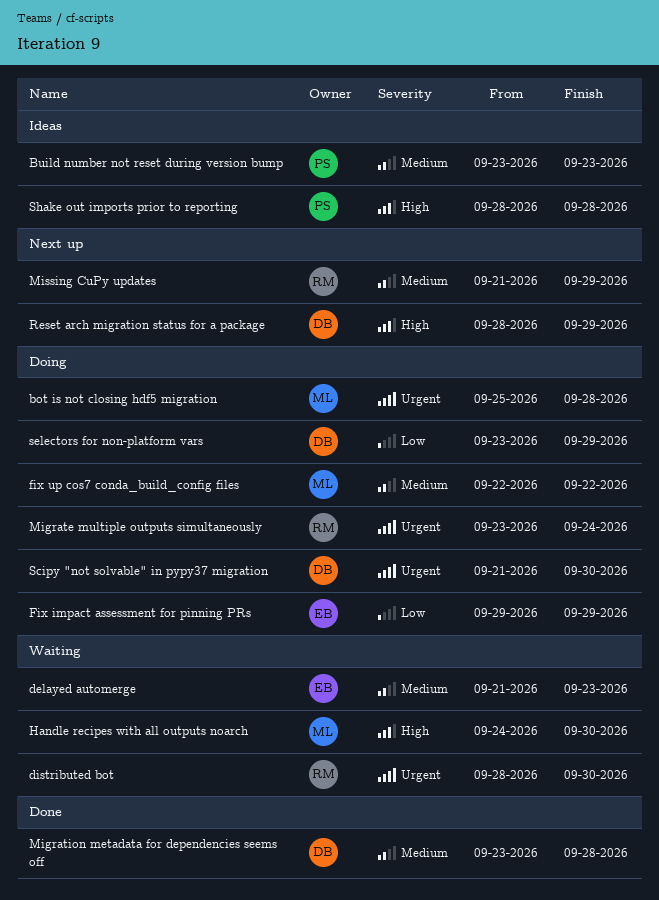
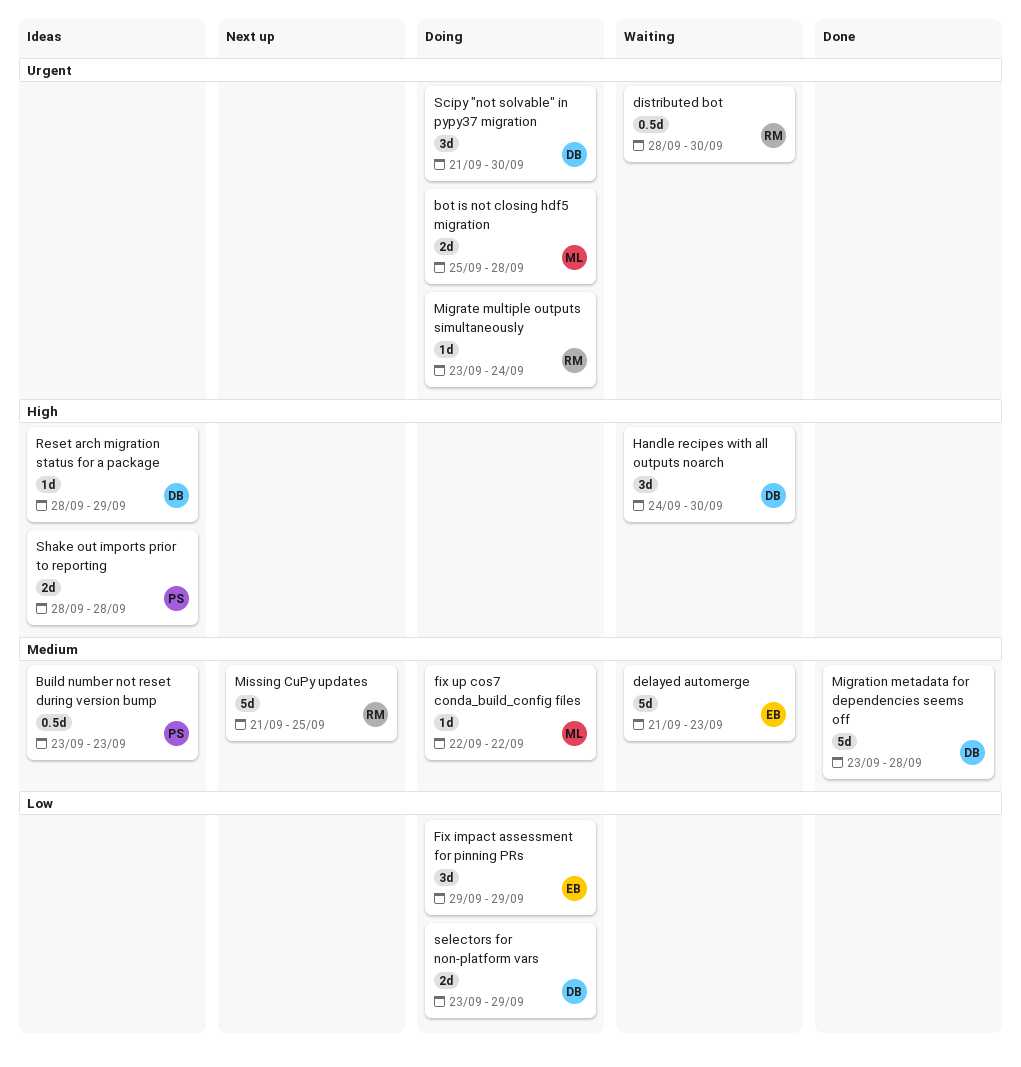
Handle recipes with all outputs noarch, owner: ML -> DB
Missing CuPy updates, due: Sep 29 -> Sep 25
Reset arch migration status for a package, status: Next up -> Ideas

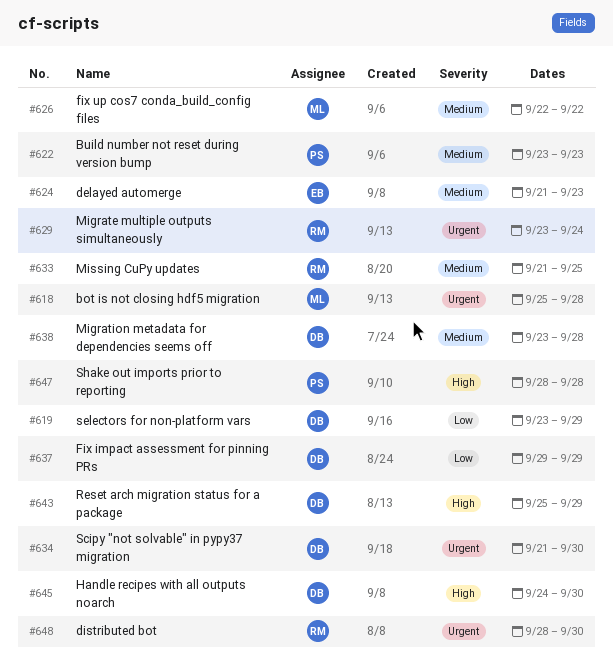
Fix impact assessment for pinning PRs, owner: EB -> DB
Reset arch migration status for a package, start: Sep 28 -> Sep 25

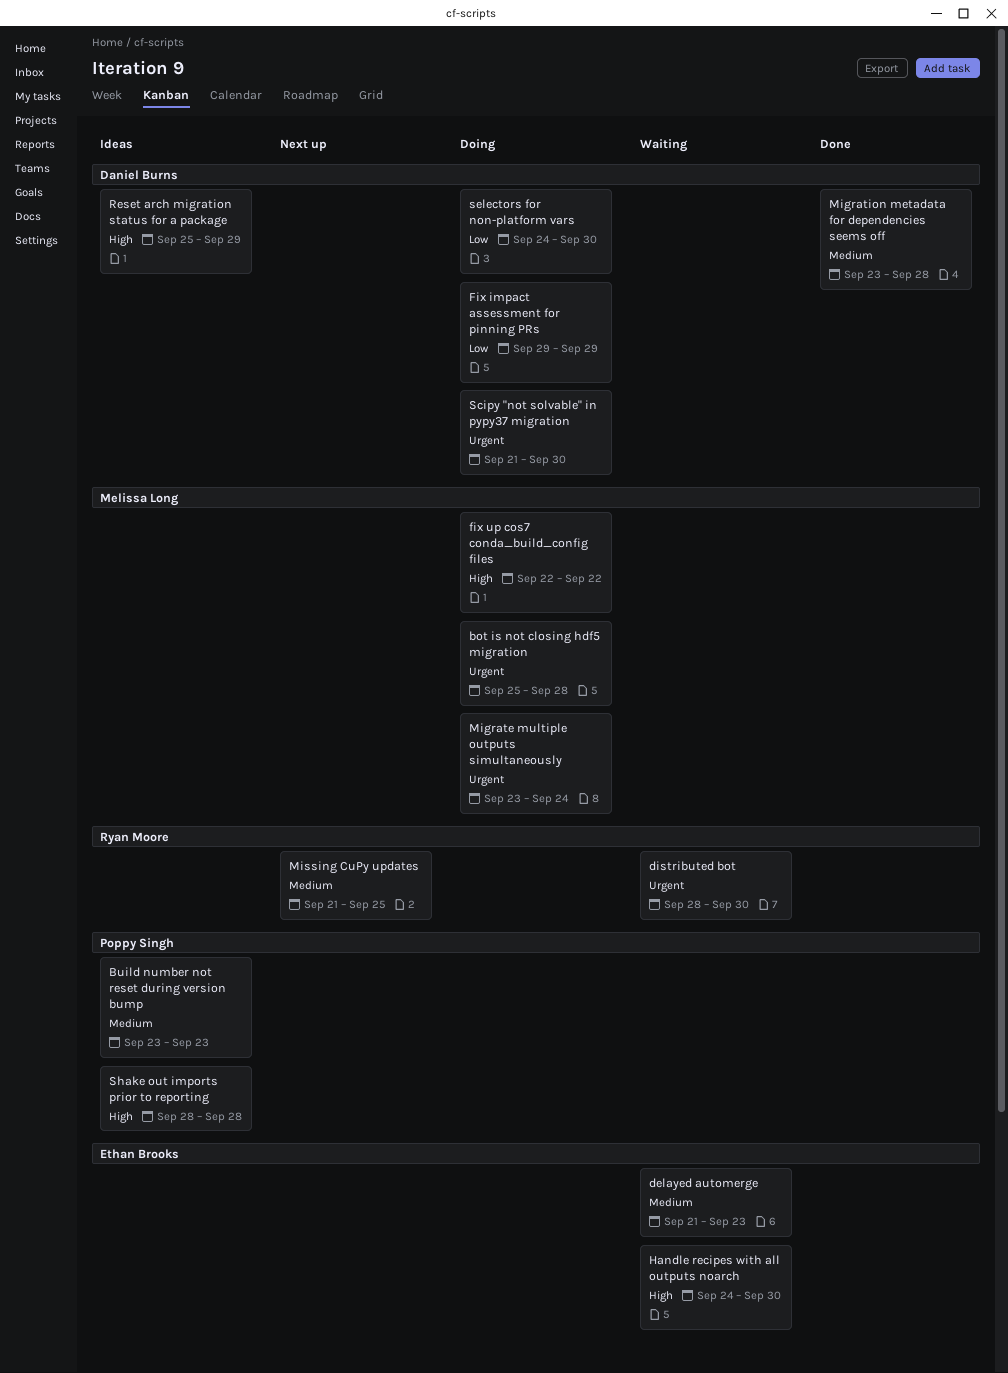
fix up cos7 conda_build_config files, priority: Medium -> High
Handle recipes with all outputs noarch, owner: Daniel Burns -> Ethan Brooks
Migrate multiple outputs simultaneously, owner: Ryan Moore -> Melissa Long
selectors for non-platform vars, start: Sep 23 -> Sep 24
selectors for non-platform vars, due: Sep 29 -> Sep 30

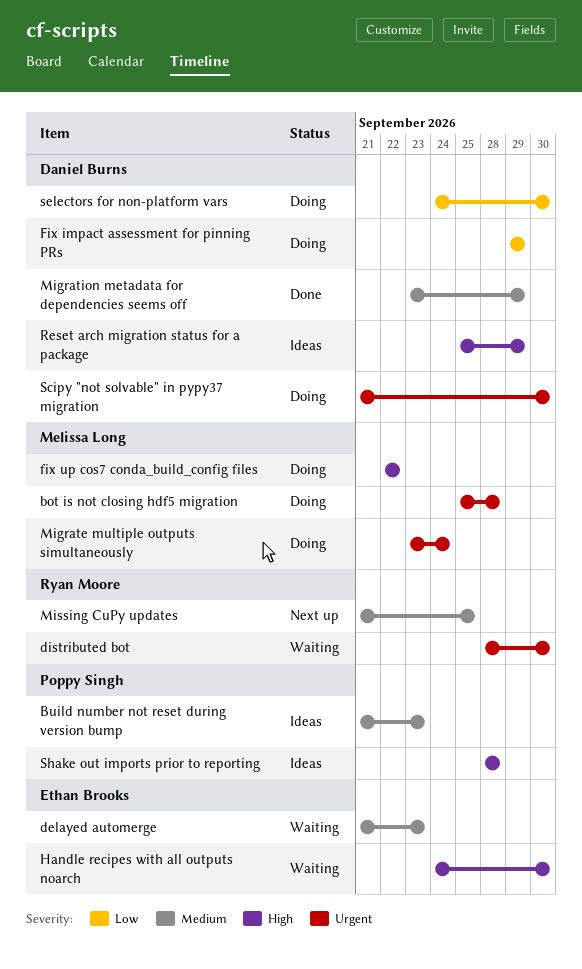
Build number not reset during version bump, start: Sep 23 -> Sep 21
Migration metadata for dependencies seems off, due: Sep 28 -> Sep 29

